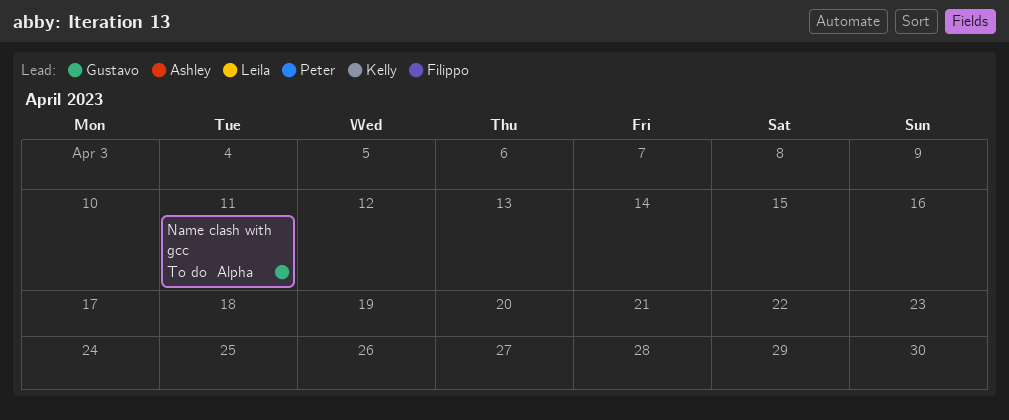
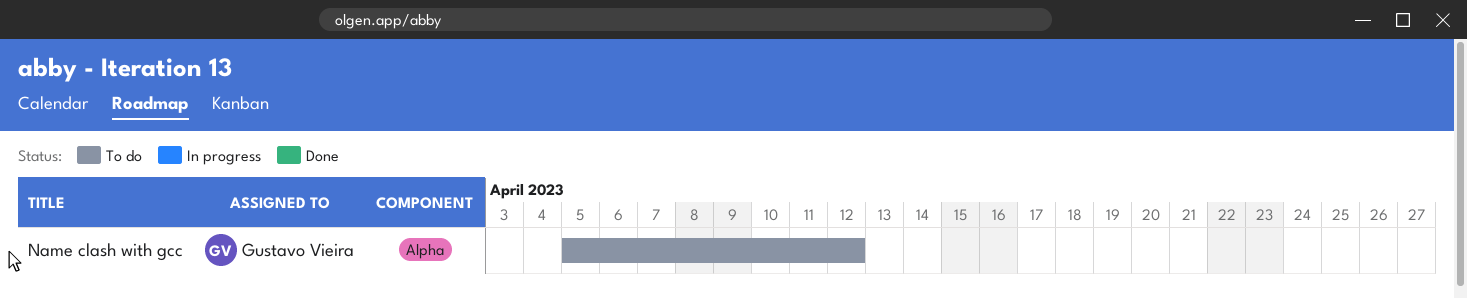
Name clash with gcc, due: Apr 11 -> Apr 12

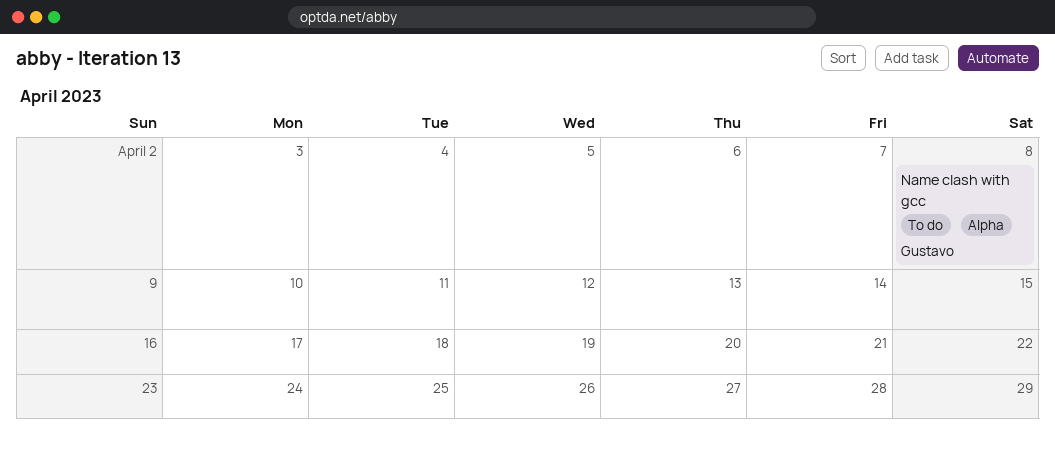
Name clash with gcc, due: Apr 12 -> Apr 8

